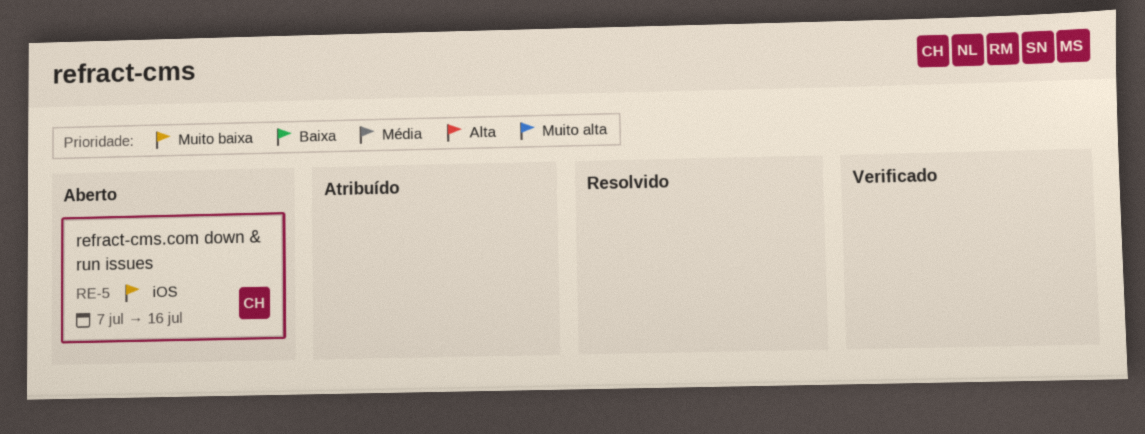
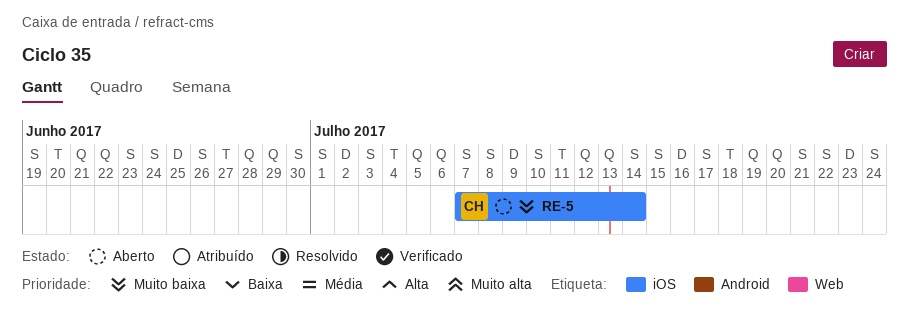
RE-5, due: Jul 16 -> Jul 14

